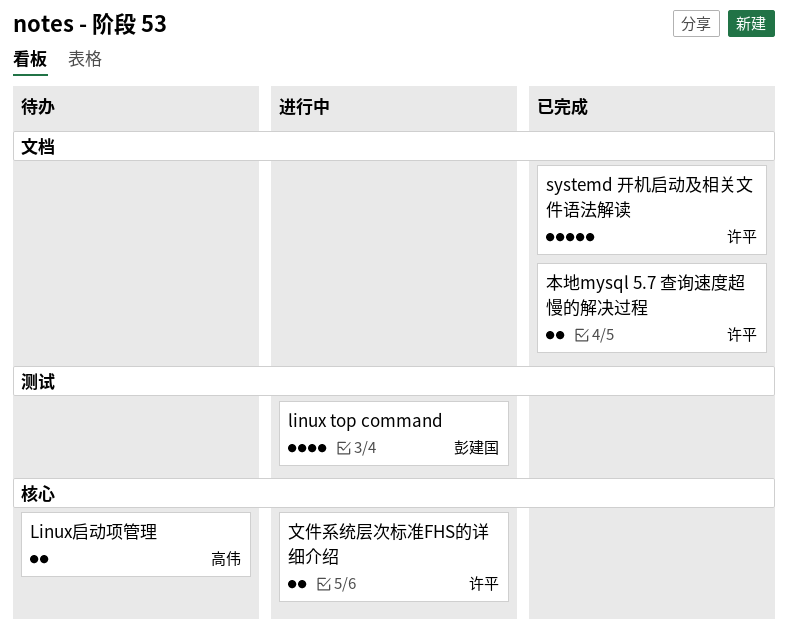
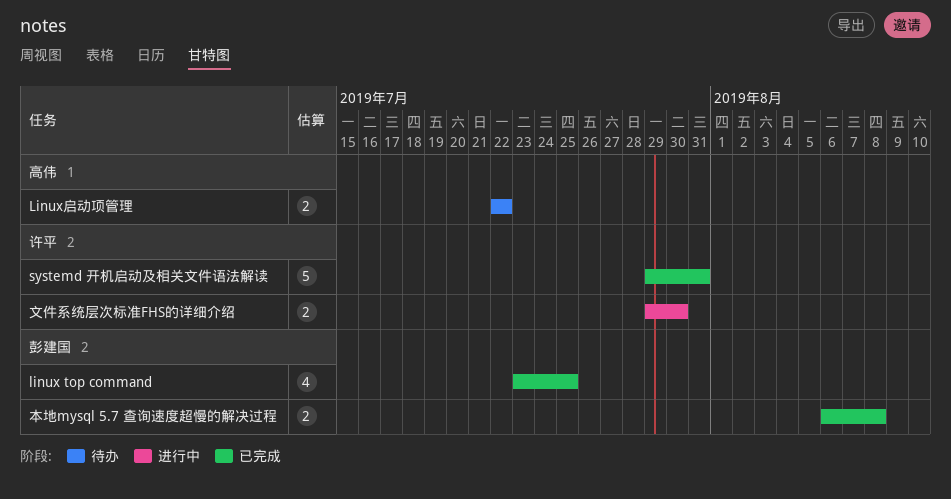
linux top command, status: 进行中 -> 已完成
本地mysql 5.7 查询速度超慢的解决过程, owner: 许平 -> 彭建国

